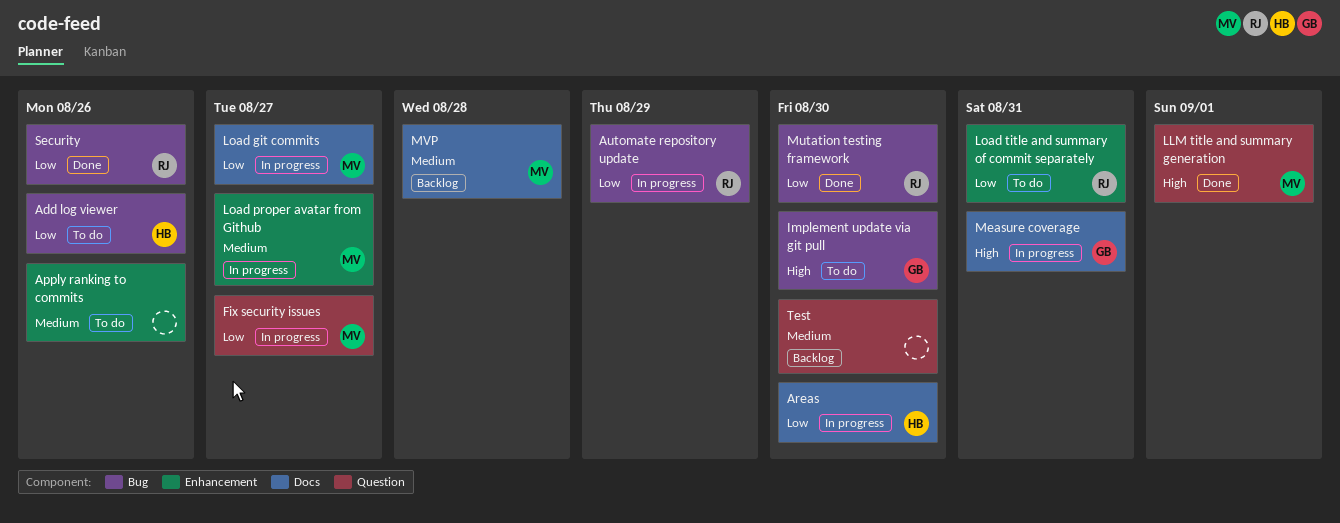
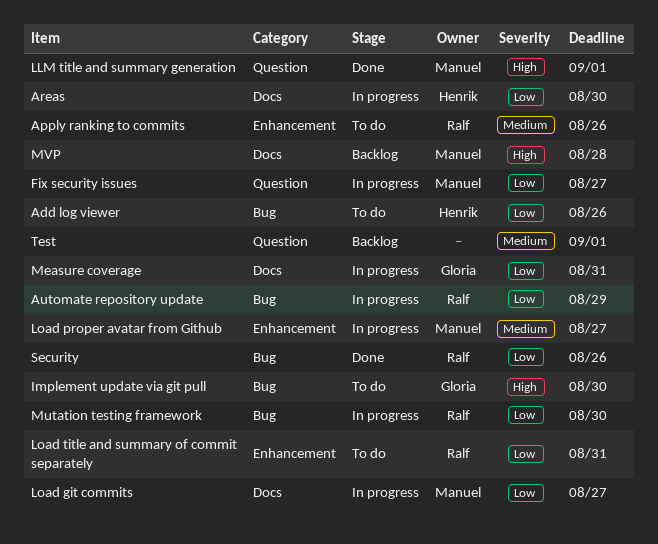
Apply ranking to commits, owner: none -> Ralf
Measure coverage, priority: High -> Low
Mutation testing framework, status: Done -> In progress
MVP, priority: Medium -> High
Test, due: Aug 30 -> Sep 1

